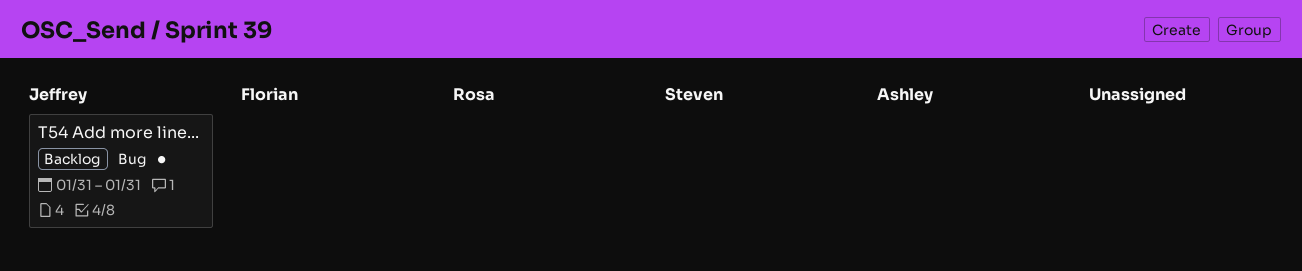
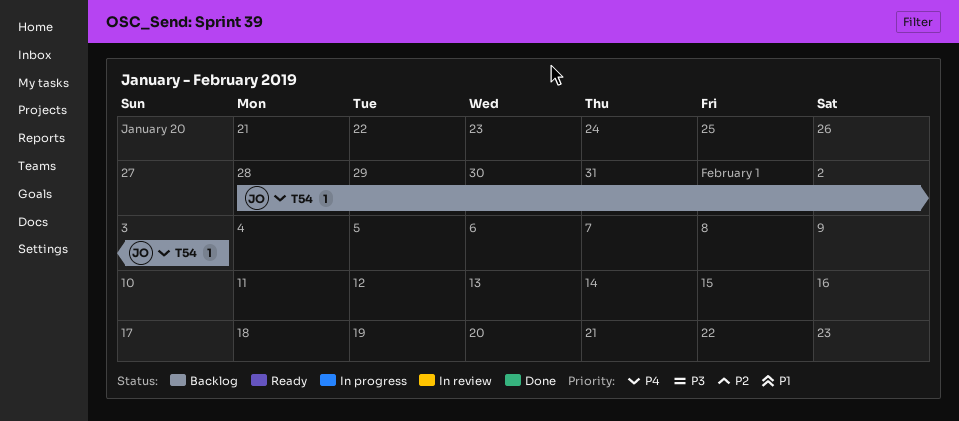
T54, start: Jan 31 -> Jan 28
T54, due: Jan 31 -> Feb 3

